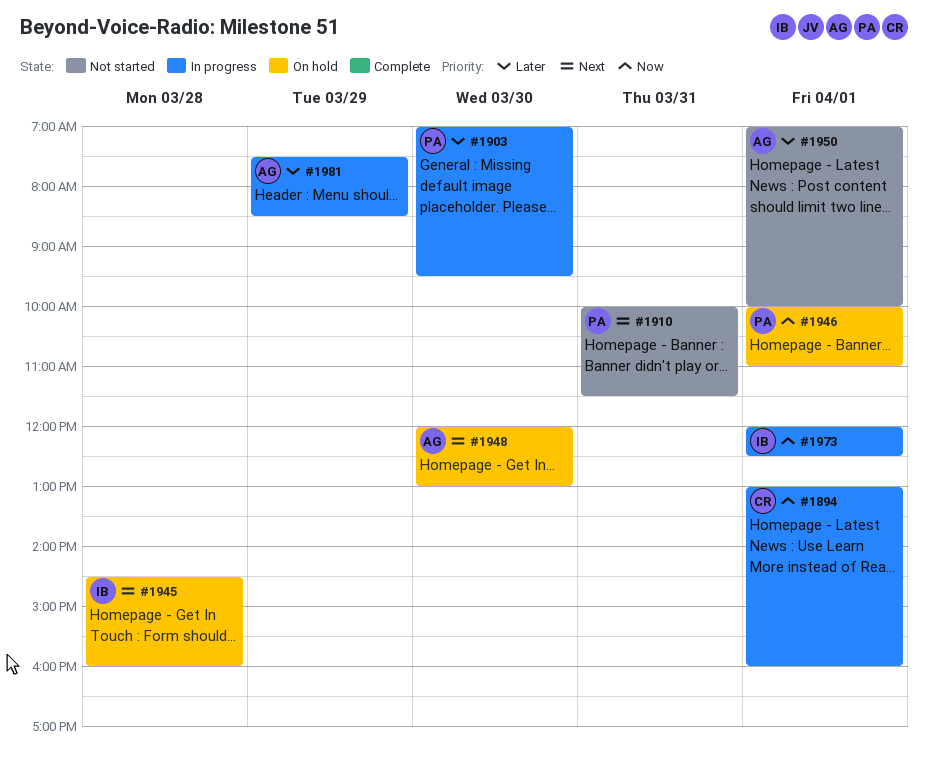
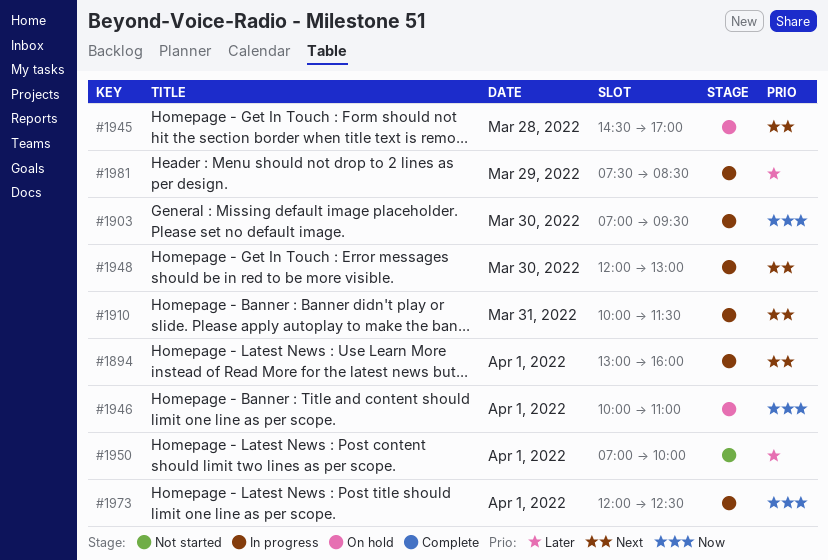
#1894, priority: Now -> Next
#1903, priority: Later -> Now
#1910, status: Not started -> In progress
#1945, ends: 16:00 -> 17:00
#1948, status: On hold -> In progress

